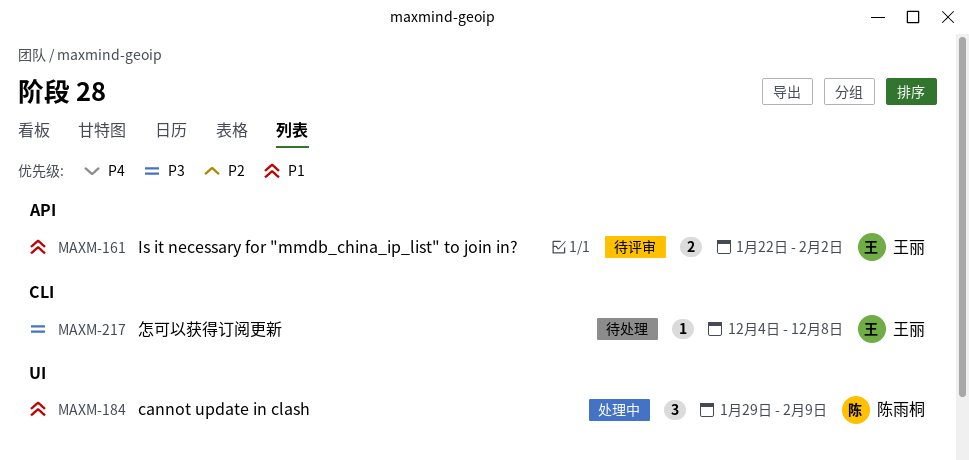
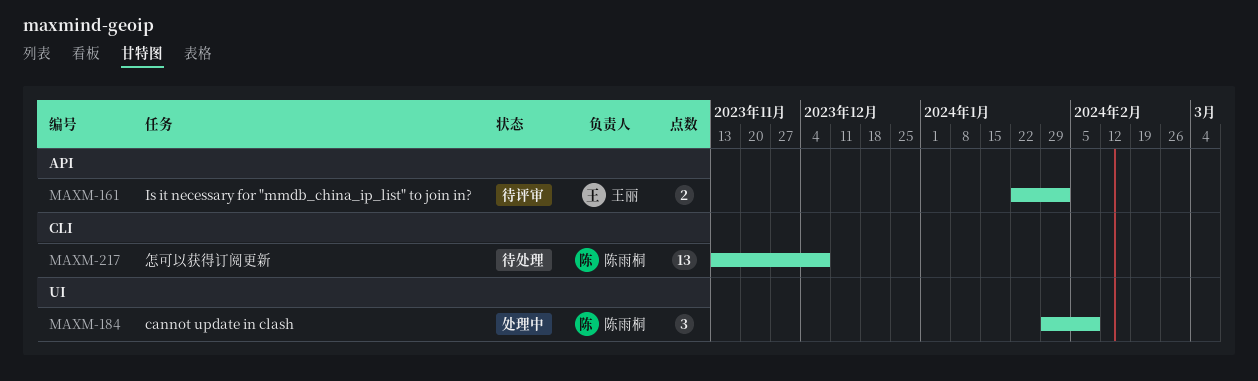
MAXM-217, owner: 王丽 -> 陈雨桐
MAXM-217, estimate: 1 -> 13
MAXM-217, start: Dec 4 -> Nov 13

